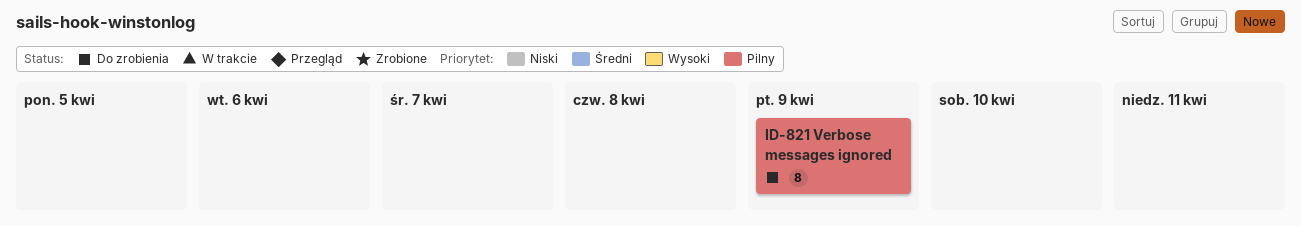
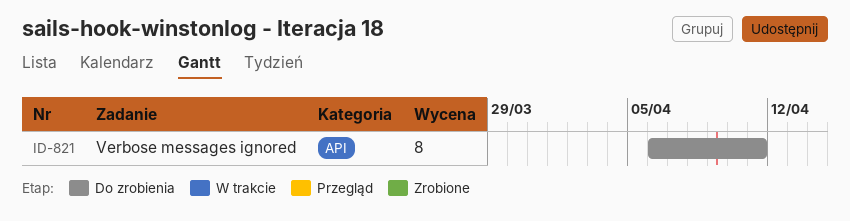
ID-821, due: Apr 9 -> Apr 11

